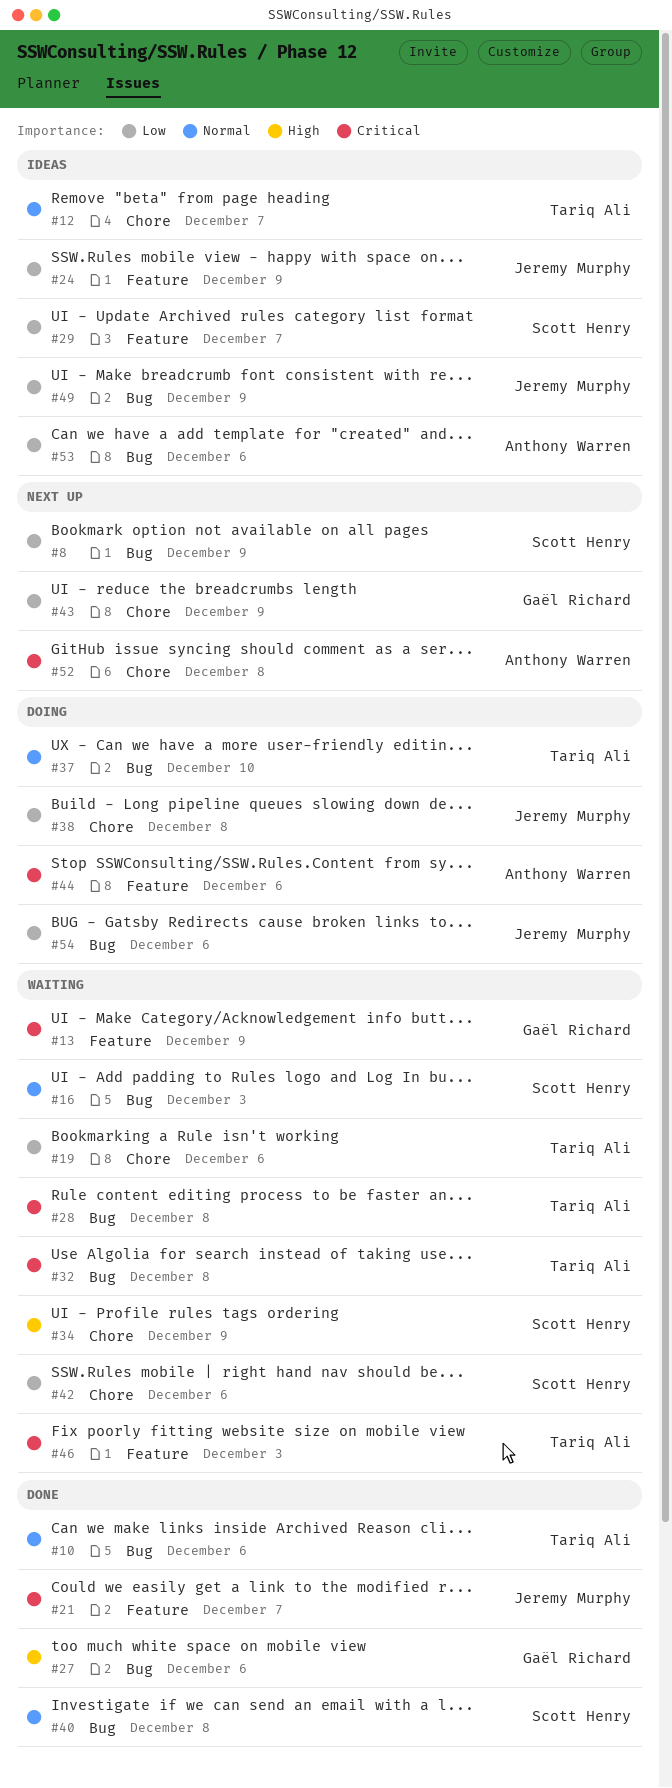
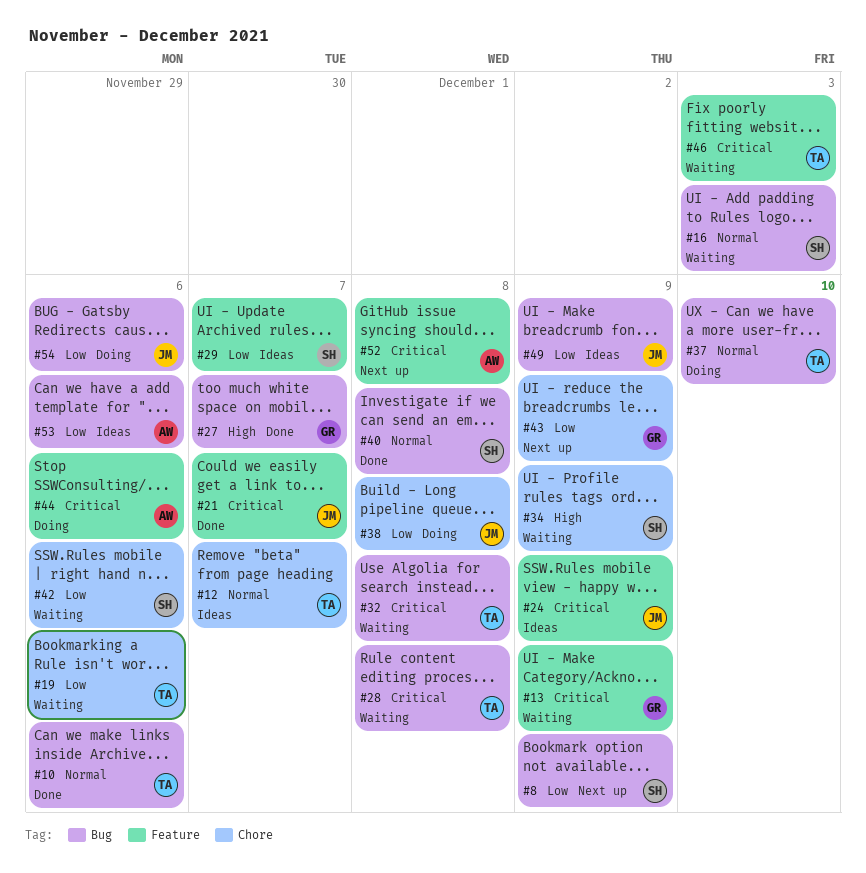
#24, priority: Low -> Critical
#27, due: Dec 6 -> Dec 7
#52, label: Chore -> Feature

